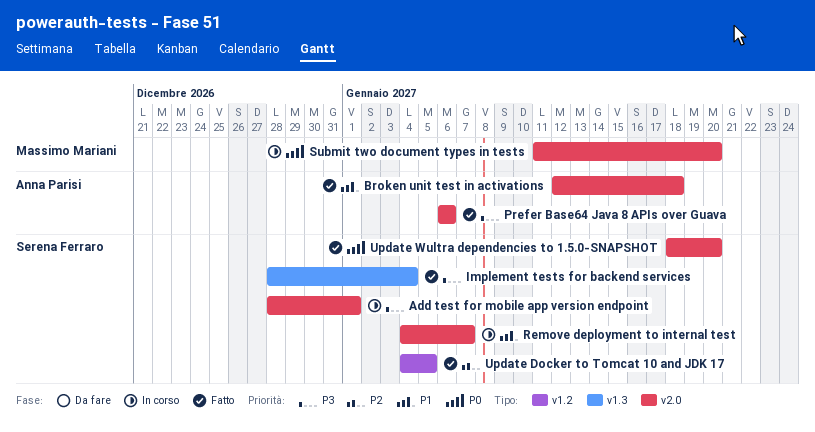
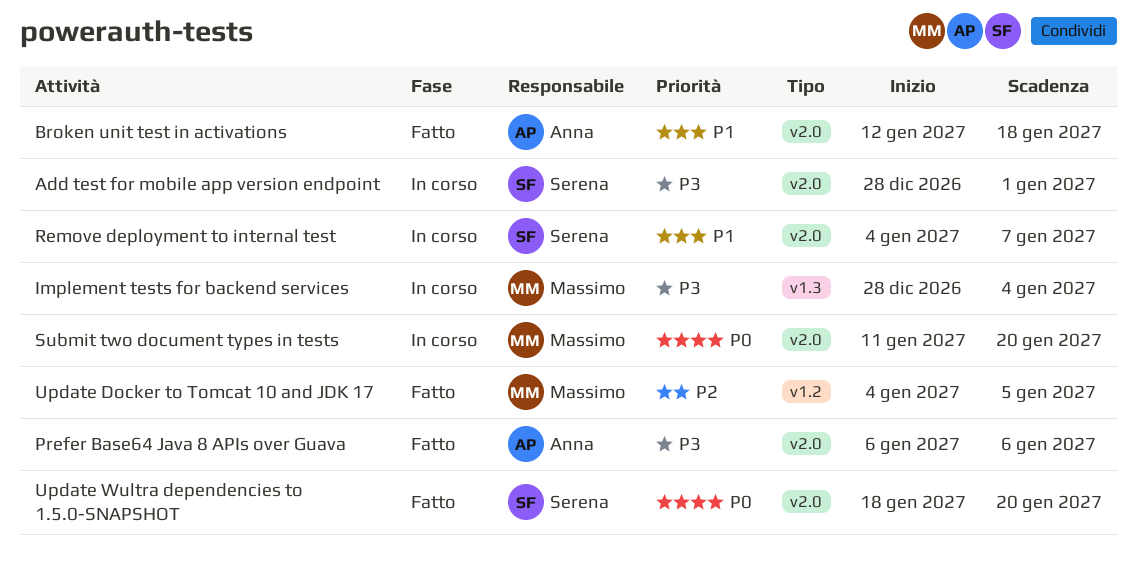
Implement tests for backend services, status: Fatto -> In corso
Implement tests for backend services, owner: Serena Ferraro -> Massimo Mariani
Update Docker to Tomcat 10 and JDK 17, owner: Serena Ferraro -> Massimo Mariani

